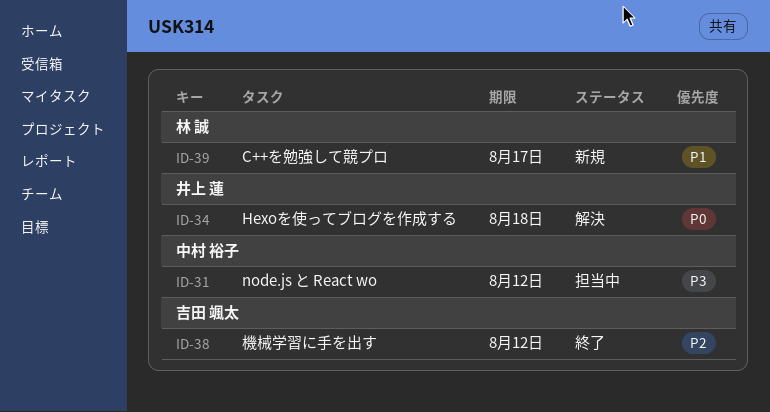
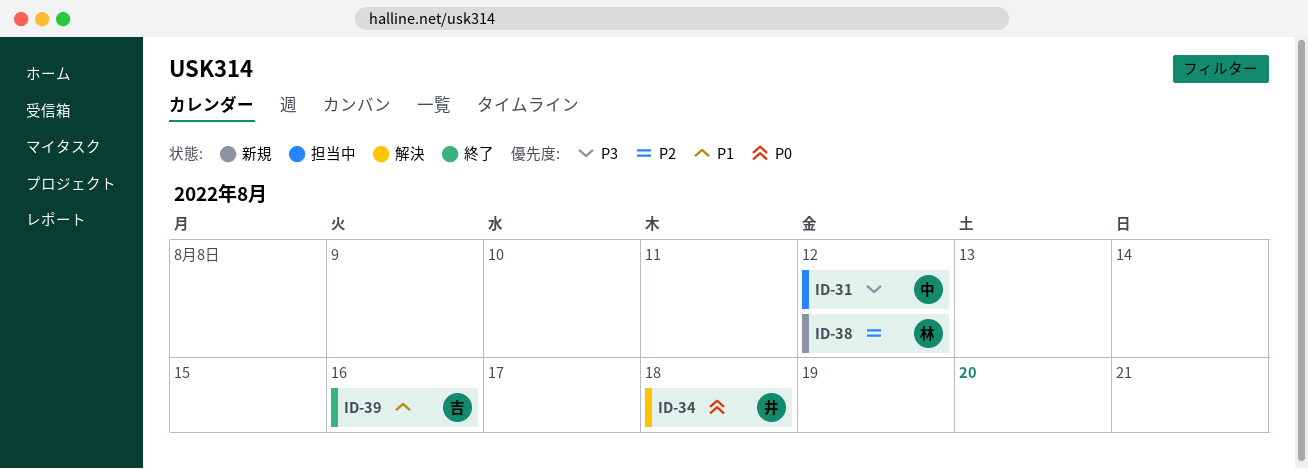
ID-38, status: 終了 -> 新規
ID-38, owner: 吉田 颯太 -> 林 誠
ID-39, status: 新規 -> 終了
ID-39, owner: 林 誠 -> 吉田 颯太
ID-39, due: Aug 17 -> Aug 16

